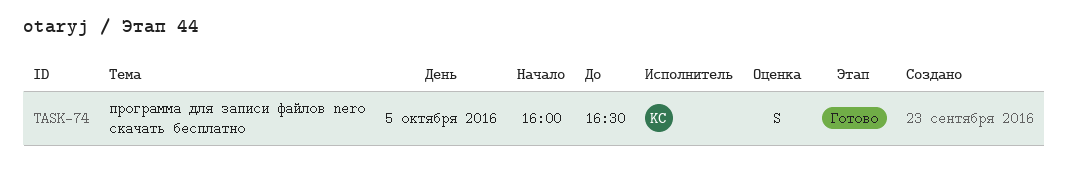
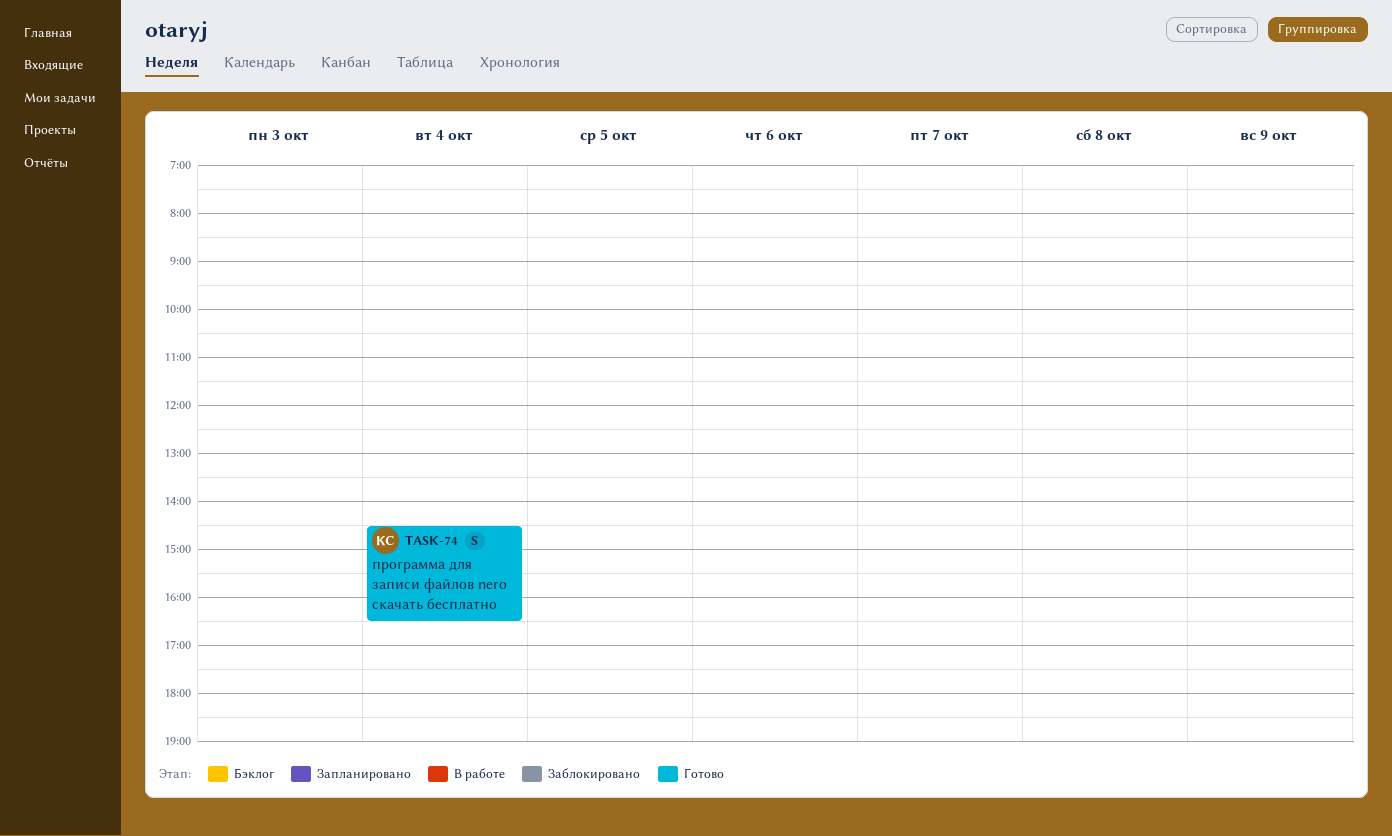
TASK-74, day: Oct 5 -> Oct 4
TASK-74, begins: 16:00 -> 14:30

